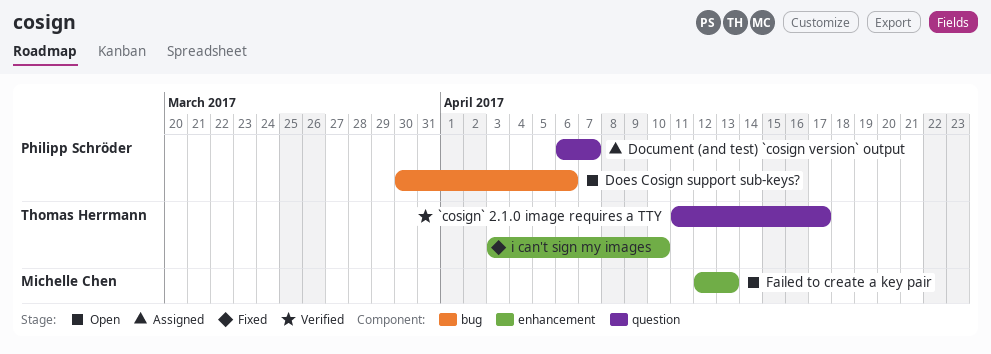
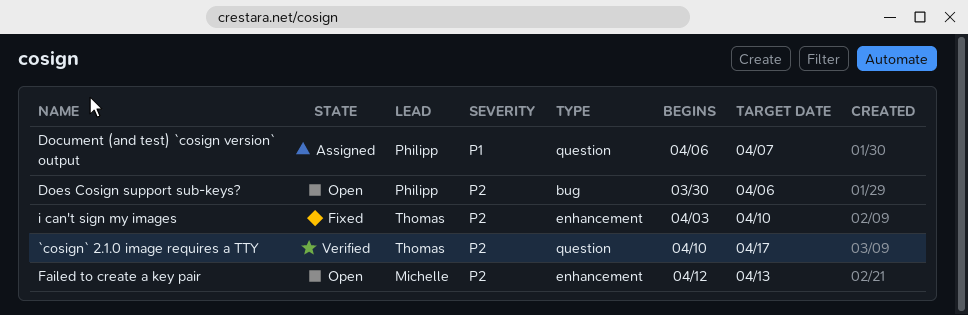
`cosign` 2.1.0 image requires a TTY, start: Apr 11 -> Apr 10

